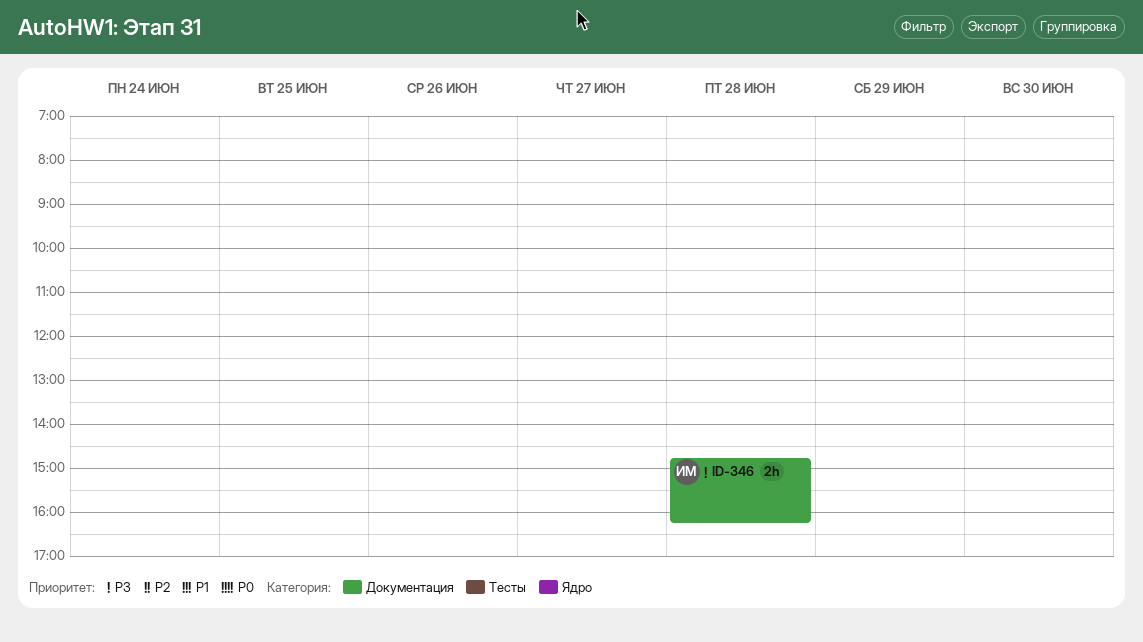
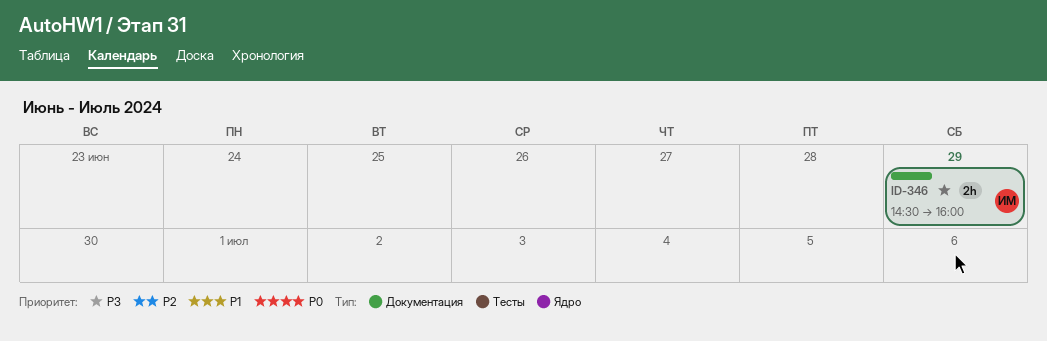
ID-346, day: Jun 28 -> Jun 29
ID-346, begins: 14:45 -> 14:30
ID-346, ends: 16:15 -> 16:00

